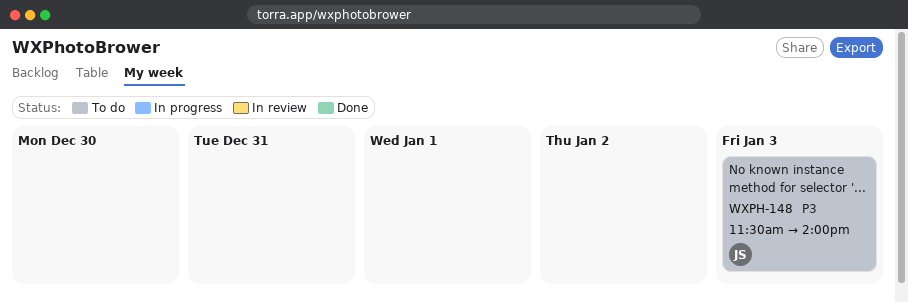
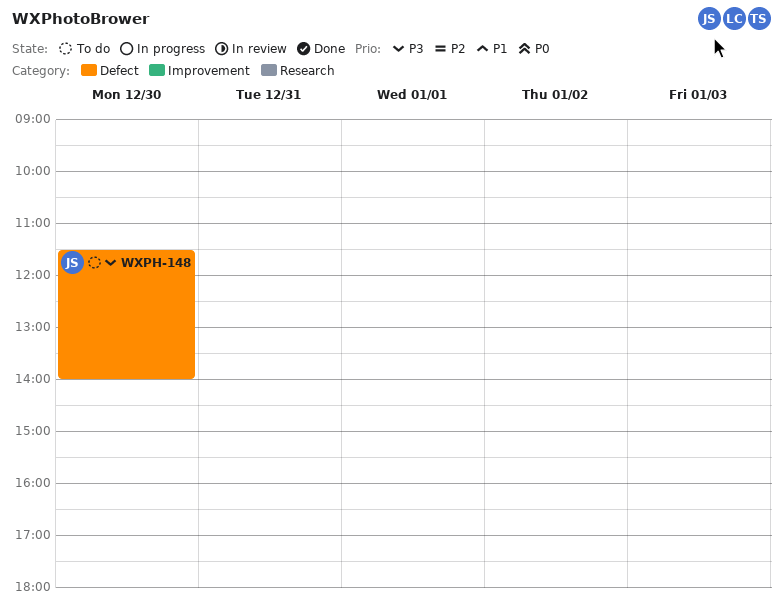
WXPH-148, day: Jan 3 -> Dec 30

